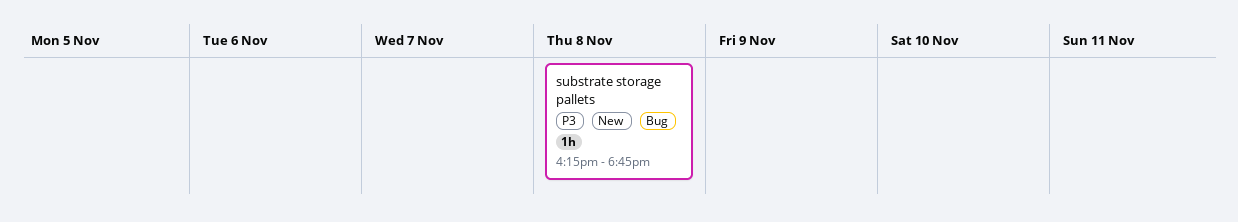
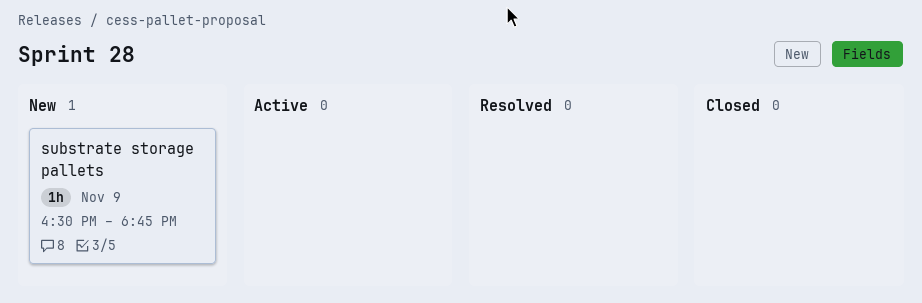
substrate storage pallets, day: Nov 8 -> Nov 9
substrate storage pallets, begins: 16:15 -> 16:30

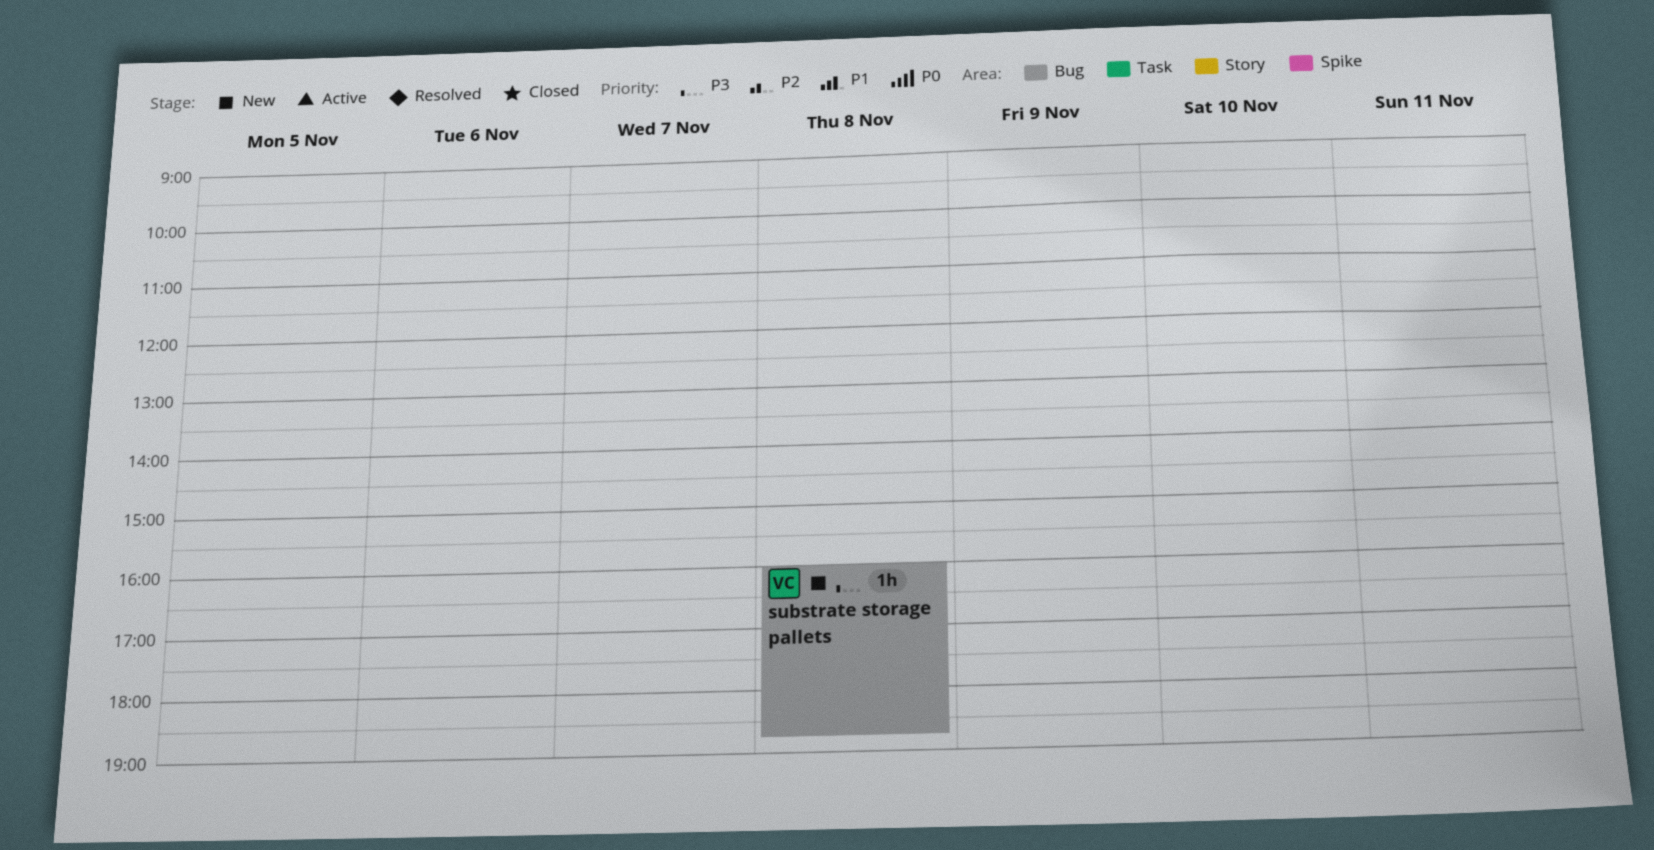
substrate storage pallets, day: Nov 9 -> Nov 8
substrate storage pallets, begins: 16:30 -> 16:00

